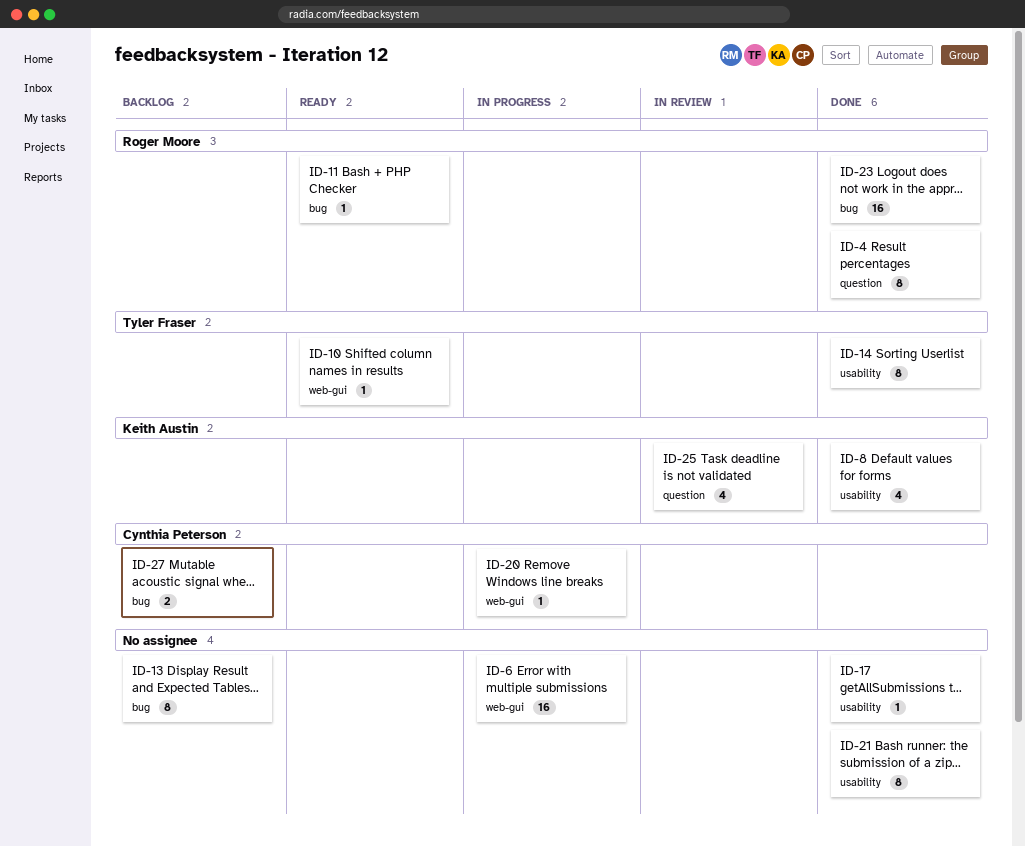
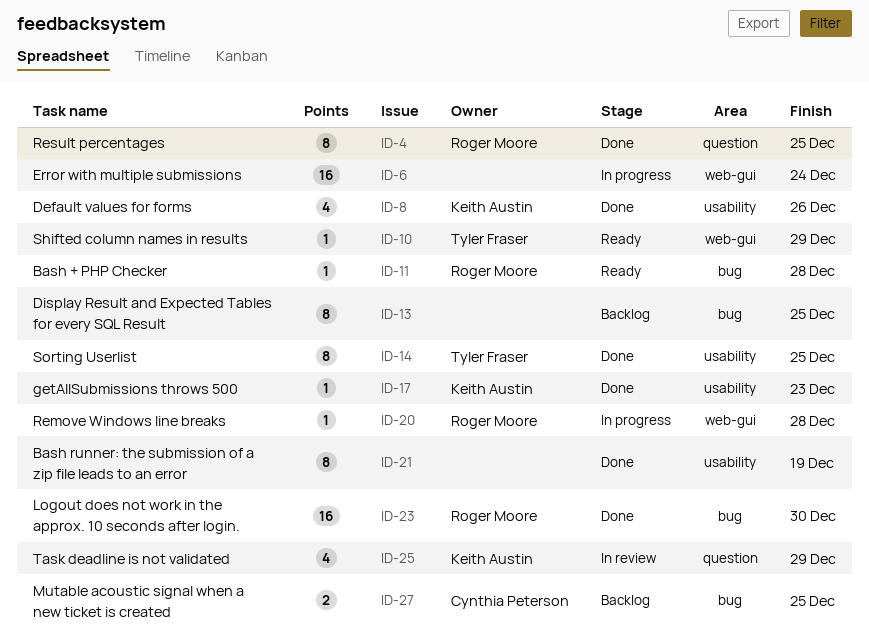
ID-17, owner: none -> Keith Austin
ID-20, owner: Cynthia Peterson -> Roger Moore

